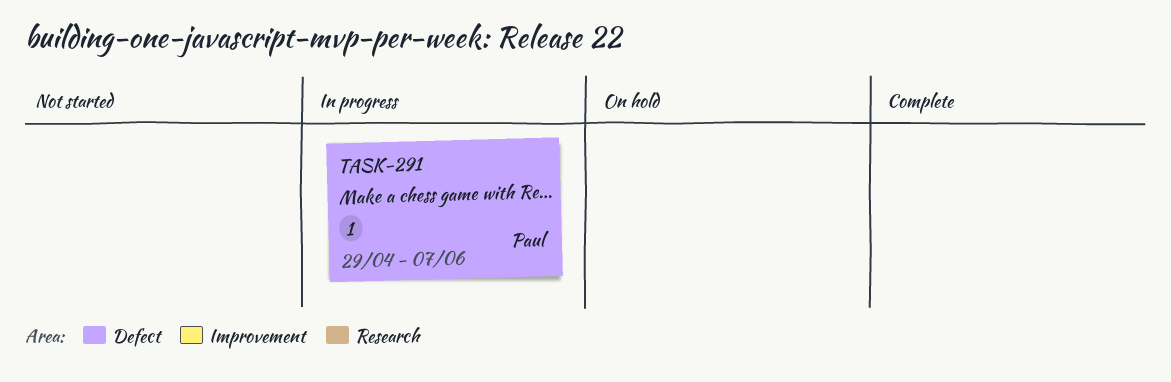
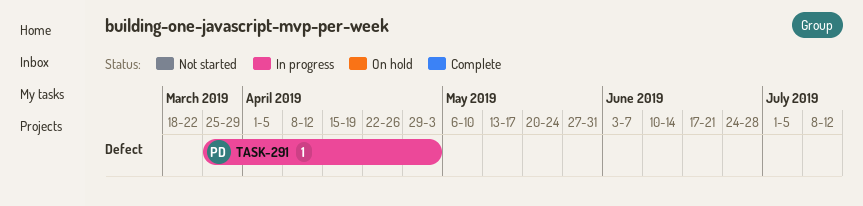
TASK-291, start: Apr 29 -> Mar 25
TASK-291, due: Jun 7 -> May 3

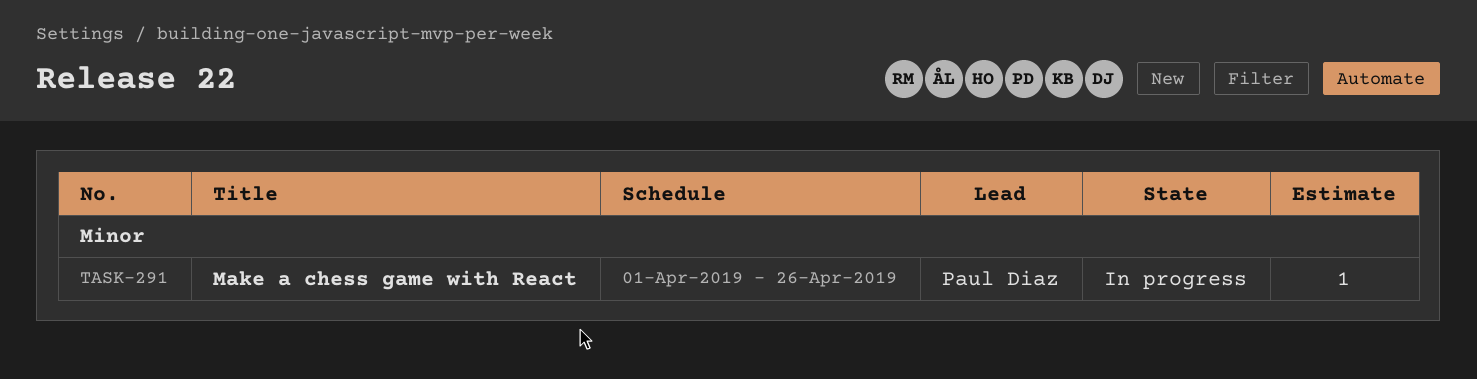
TASK-291, start: Mar 25 -> Apr 1
TASK-291, due: May 3 -> Apr 26

